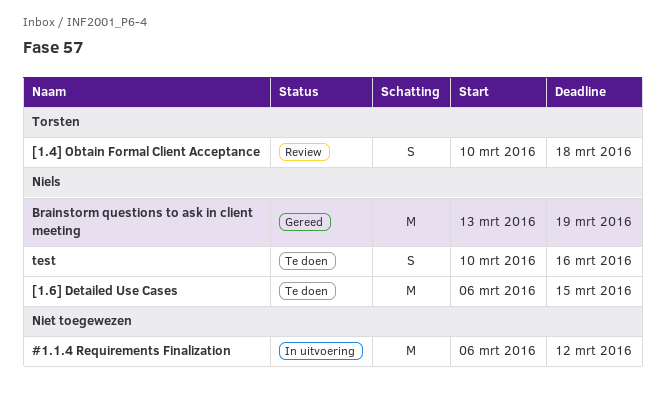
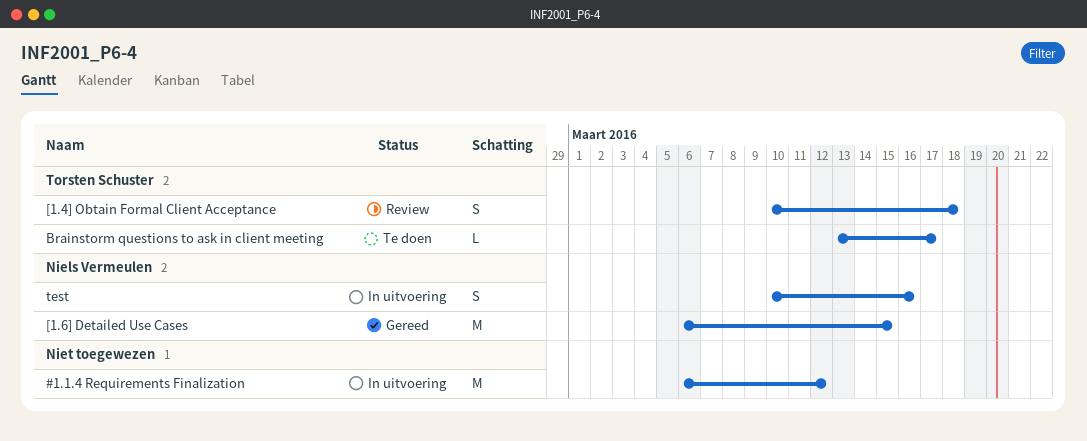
[1.6] Detailed Use Cases, status: Te doen -> Gereed
Brainstorm questions to ask in client meeting, status: Gereed -> Te doen
Brainstorm questions to ask in client meeting, owner: Niels Vermeulen -> Torsten Schuster
Brainstorm questions to ask in client meeting, estimate: M -> L
Brainstorm questions to ask in client meeting, due: Mar 19 -> Mar 17
test, status: Te doen -> In uitvoering

